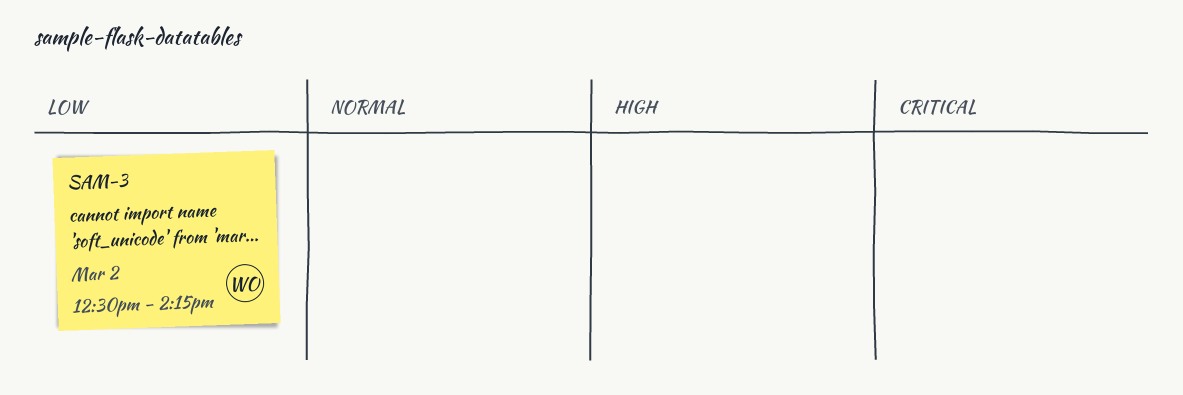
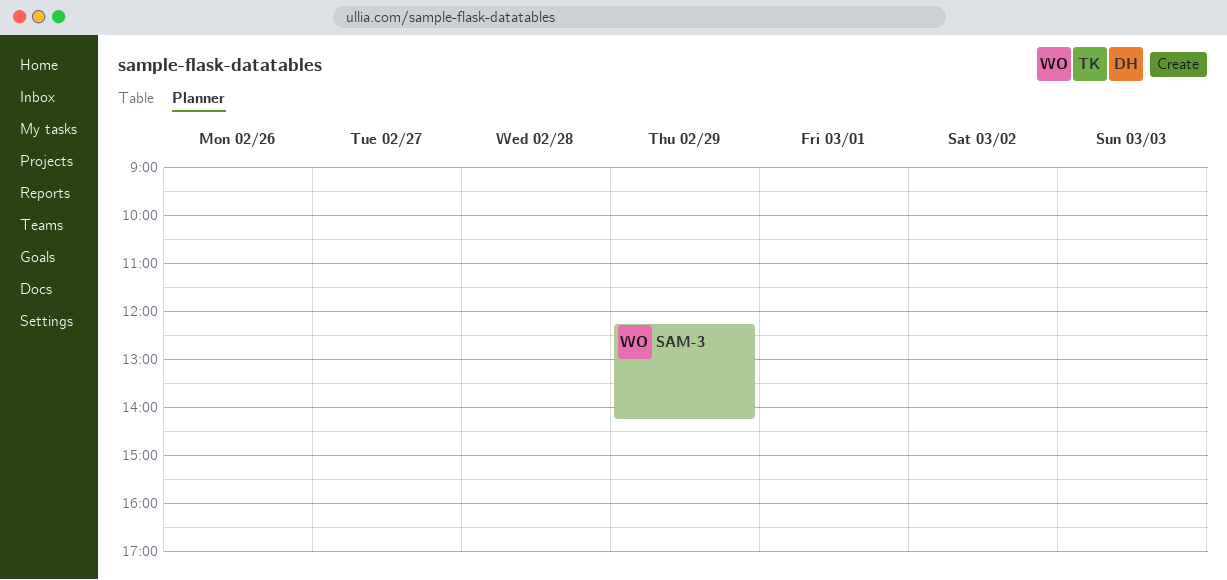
SAM-3, day: Mar 2 -> Feb 29
SAM-3, begins: 12:30 -> 12:15

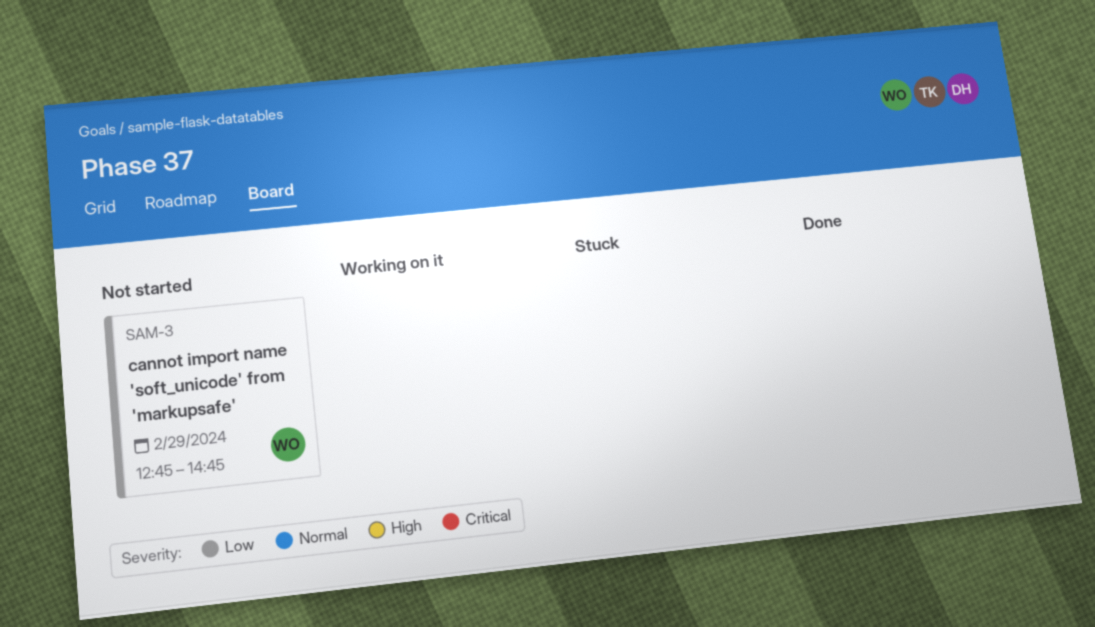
SAM-3, begins: 12:15 -> 12:45
SAM-3, ends: 14:15 -> 14:45

